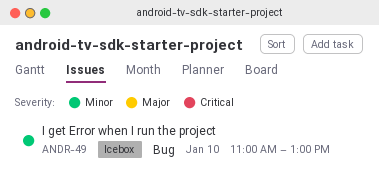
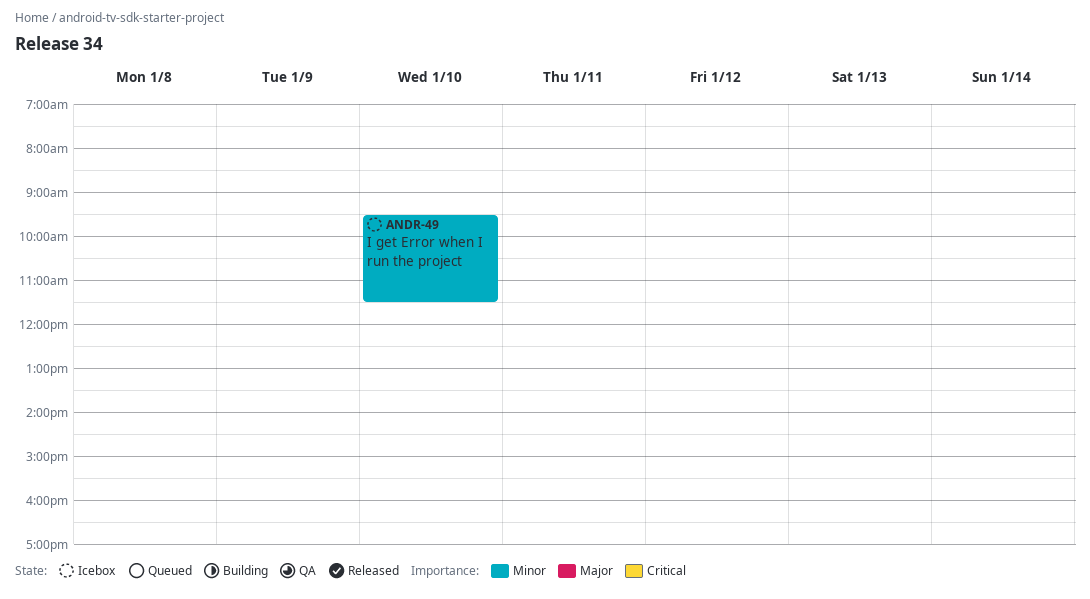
ANDR-49, begins: 11:00 -> 09:30
ANDR-49, ends: 13:00 -> 11:30

